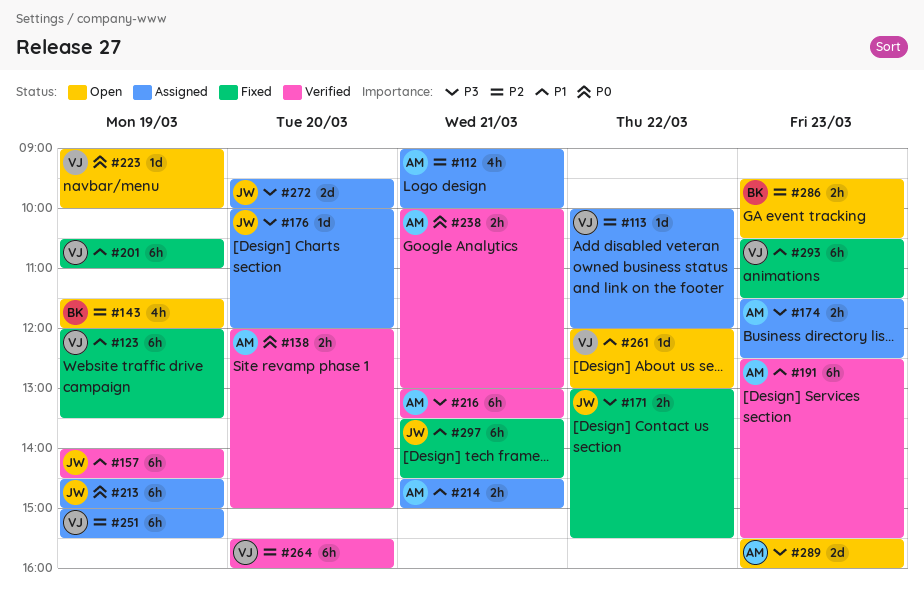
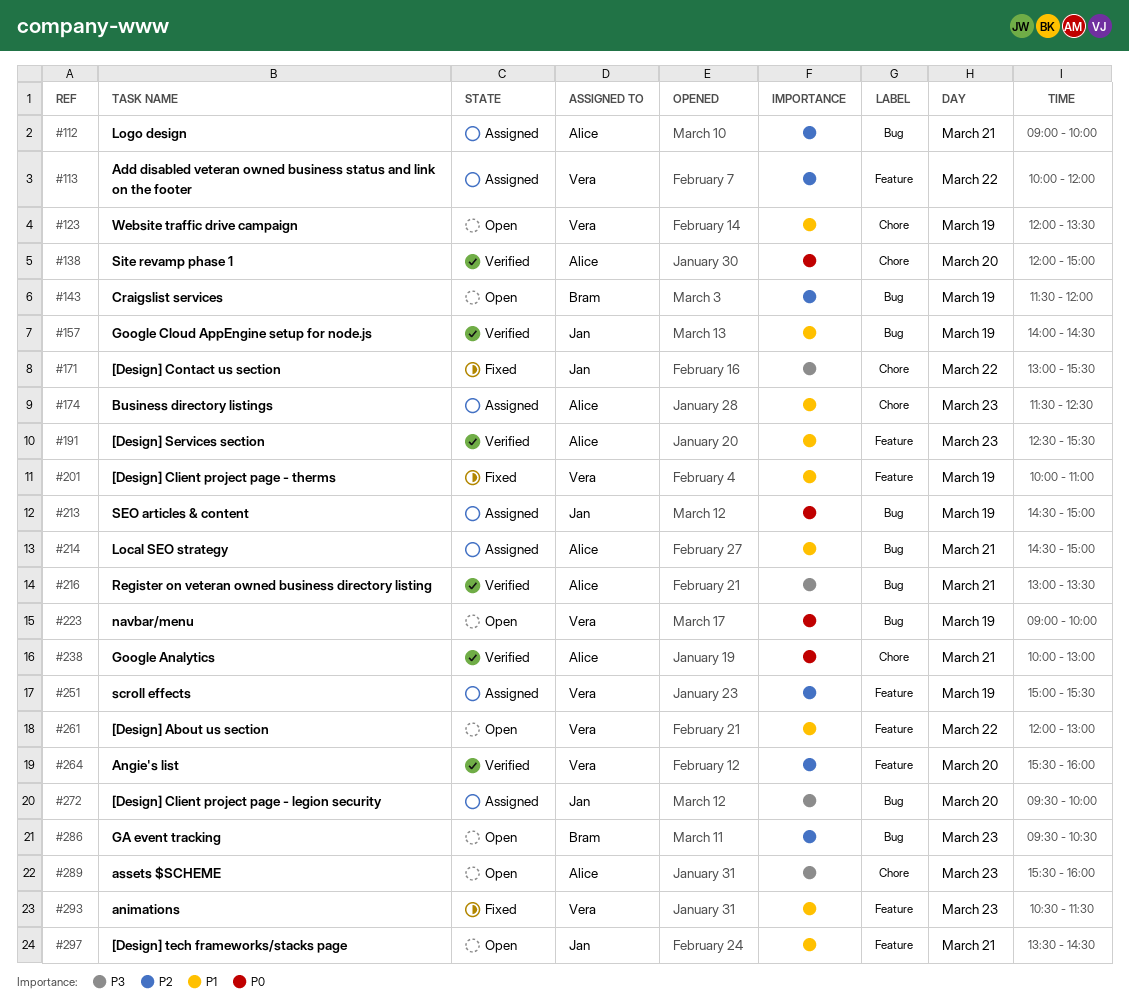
#123, status: Fixed -> Open
#174, priority: P3 -> P1
#176: present -> none
#201, begins: 10:30 -> 10:00
#297, status: Fixed -> Open

